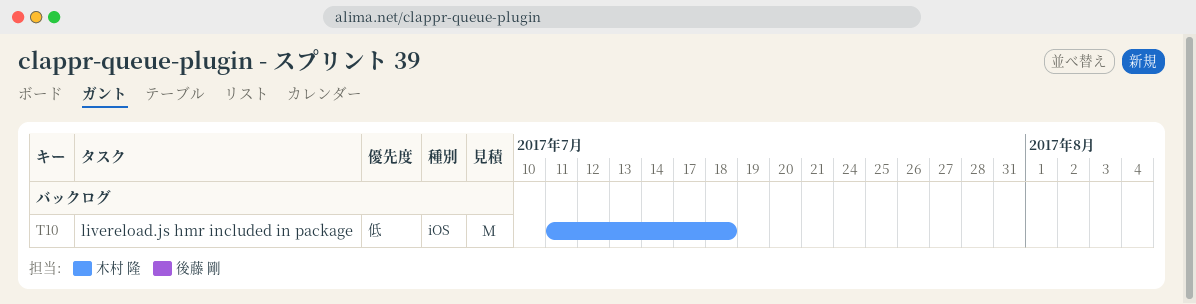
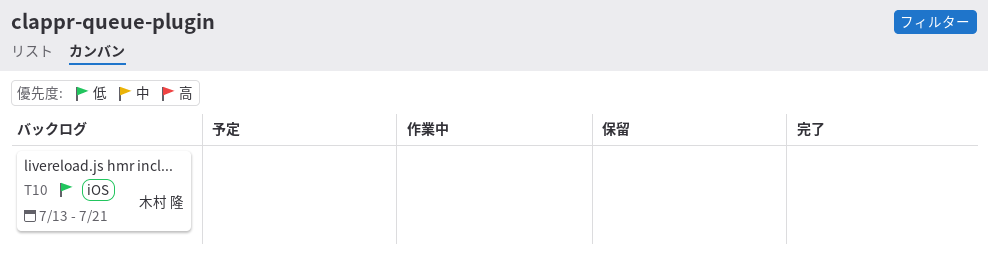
T10, start: Jul 11 -> Jul 13
T10, due: Jul 18 -> Jul 21

